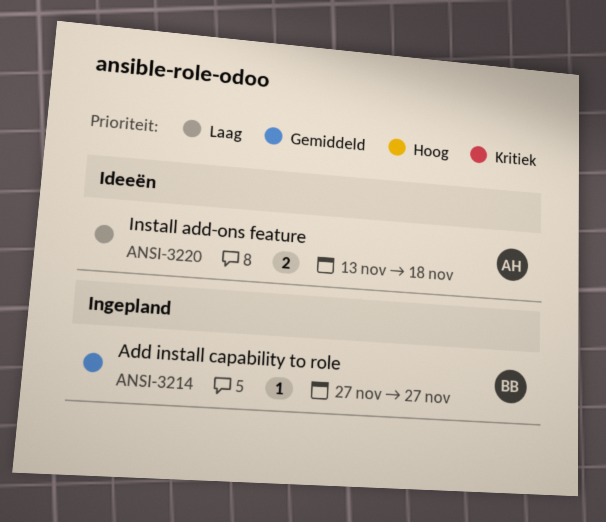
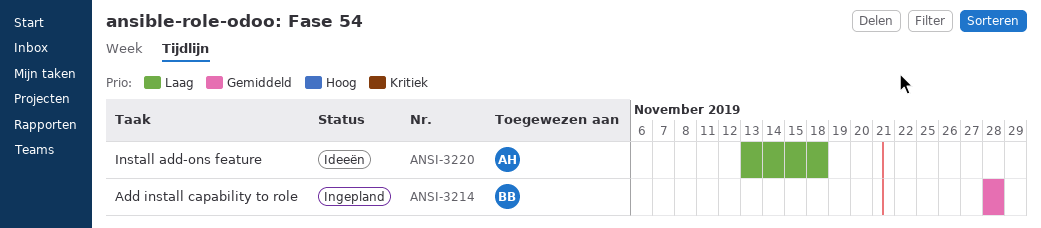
ANSI-3214, start: Nov 27 -> Nov 28
ANSI-3214, due: Nov 27 -> Nov 28

